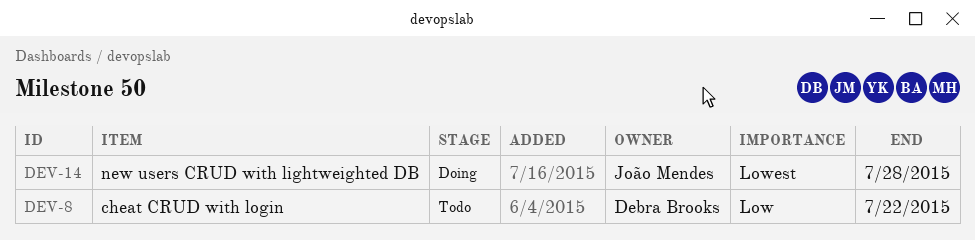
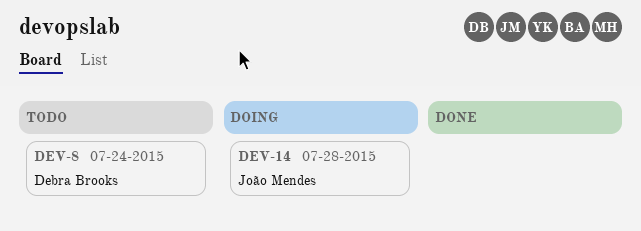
DEV-8, due: Jul 22 -> Jul 24

